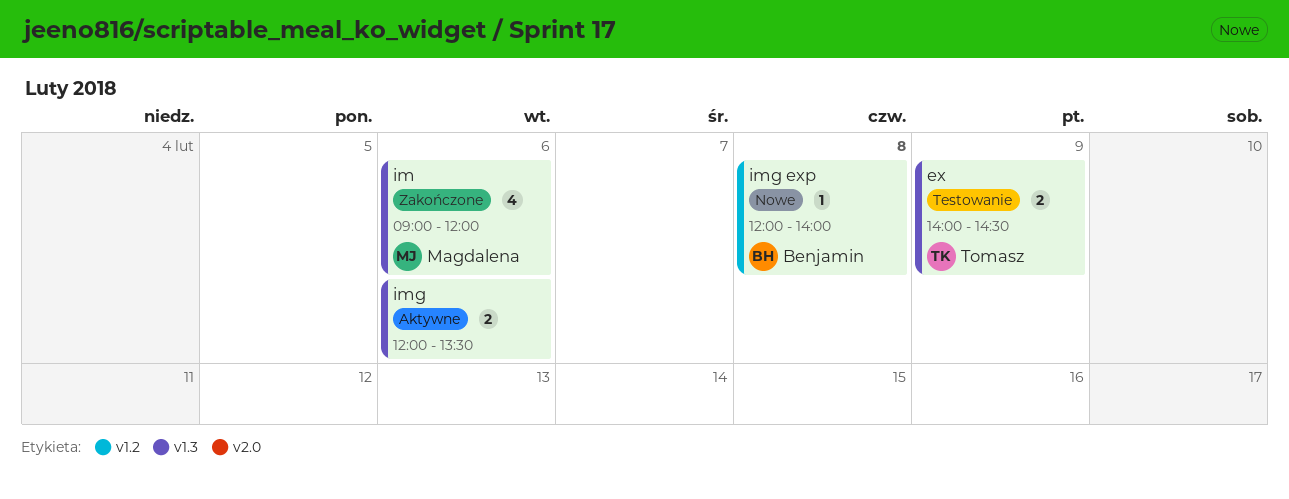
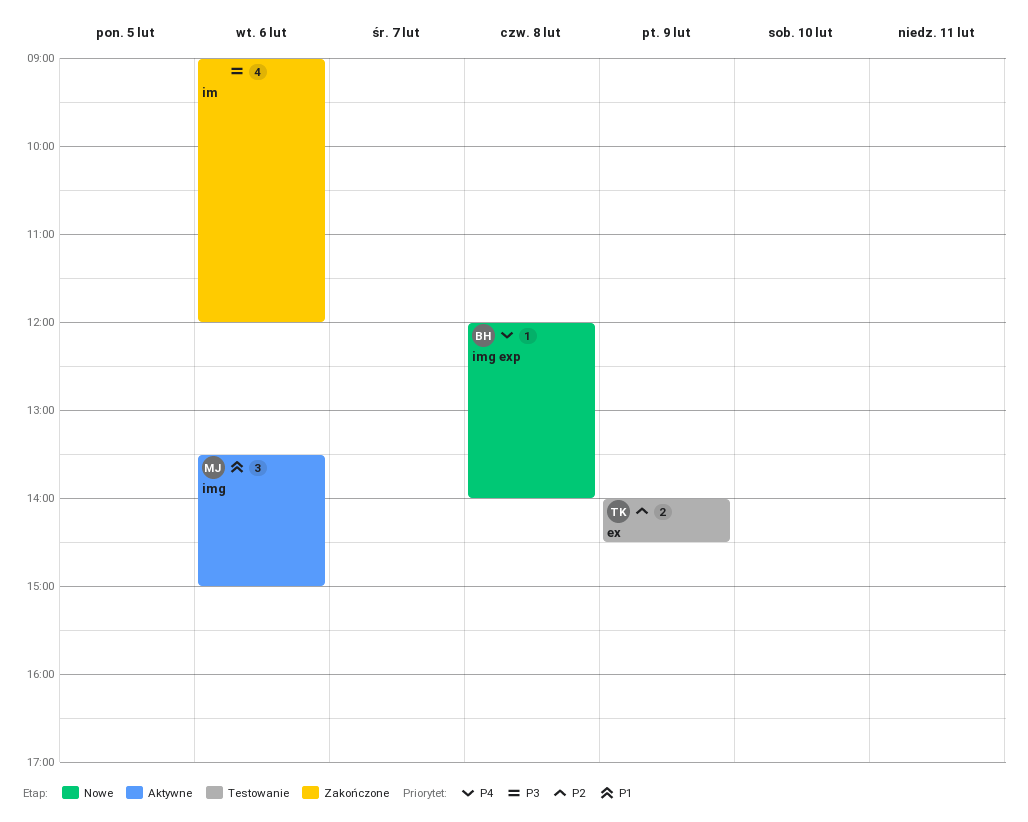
im, owner: Magdalena -> none
img, owner: none -> Magdalena
img, estimate: 2 -> 3
img, begins: 12:00 -> 13:30
img, ends: 13:30 -> 15:00

